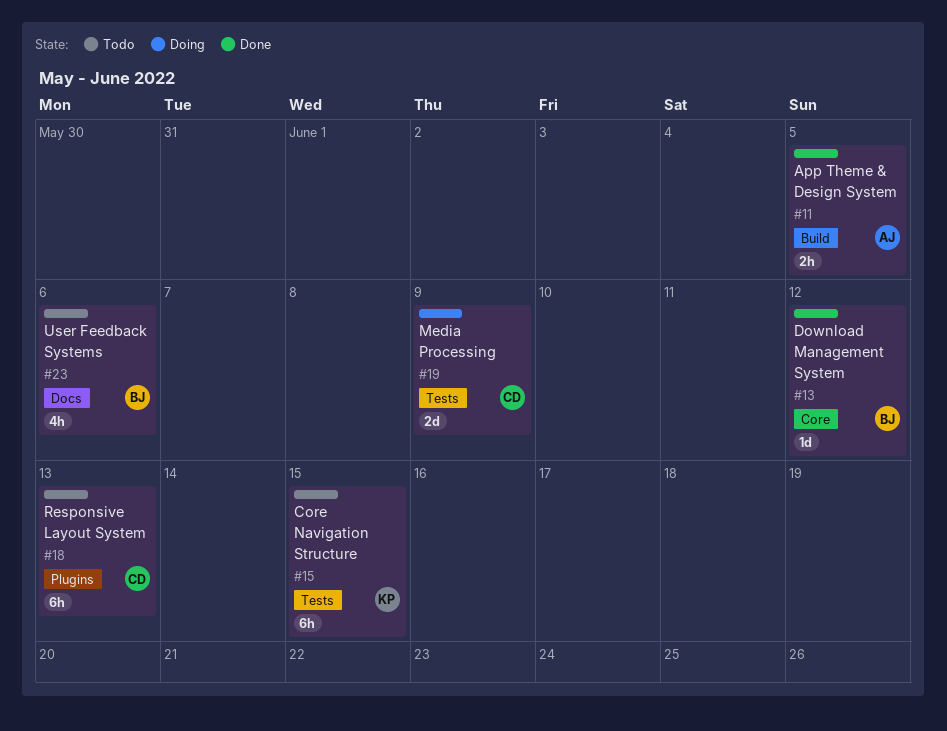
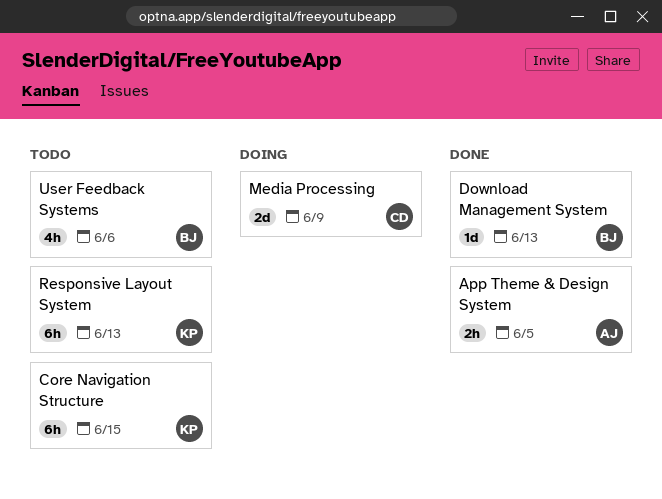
Download Management System, due: Jun 12 -> Jun 13
Responsive Layout System, owner: CD -> KP

